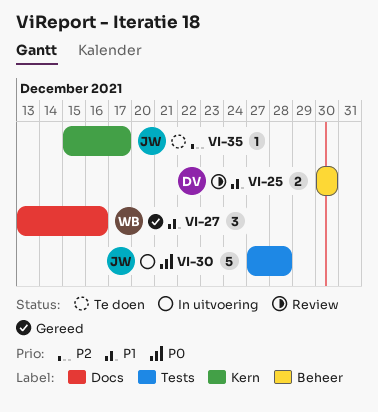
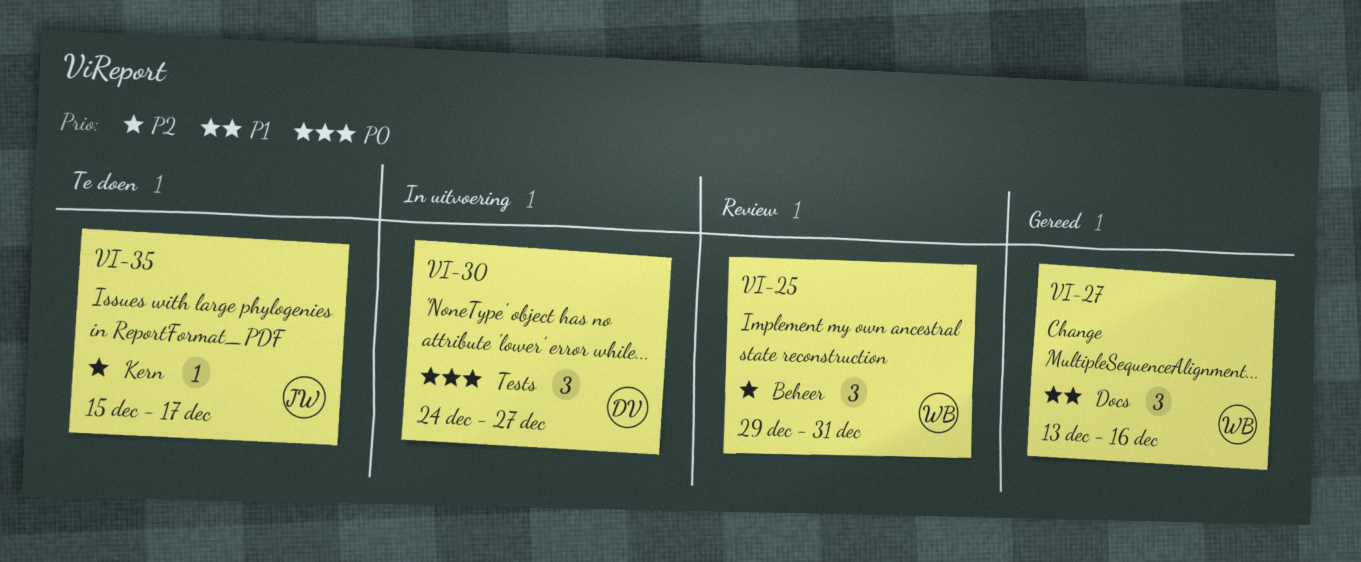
VI-25, owner: DV -> WB
VI-25, priority: P1 -> P2
VI-25, estimate: 2 -> 3
VI-25, start: Dec 30 -> Dec 29
VI-25, due: Dec 30 -> Dec 31
VI-30, owner: JW -> DV
VI-30, estimate: 5 -> 3
VI-30, start: Dec 27 -> Dec 24
VI-30, due: Dec 28 -> Dec 27

